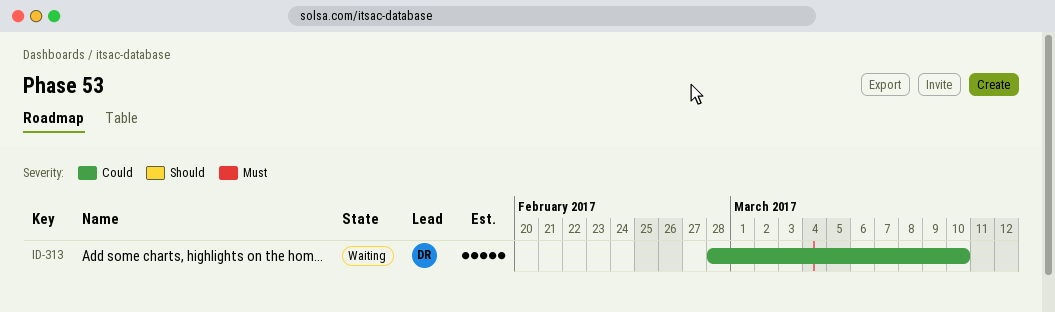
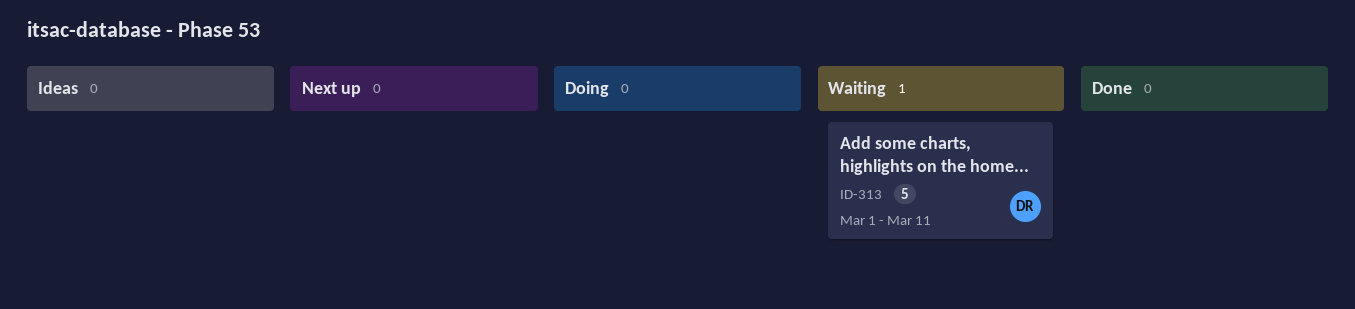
ID-313, start: Feb 28 -> Mar 1
ID-313, due: Mar 10 -> Mar 11

